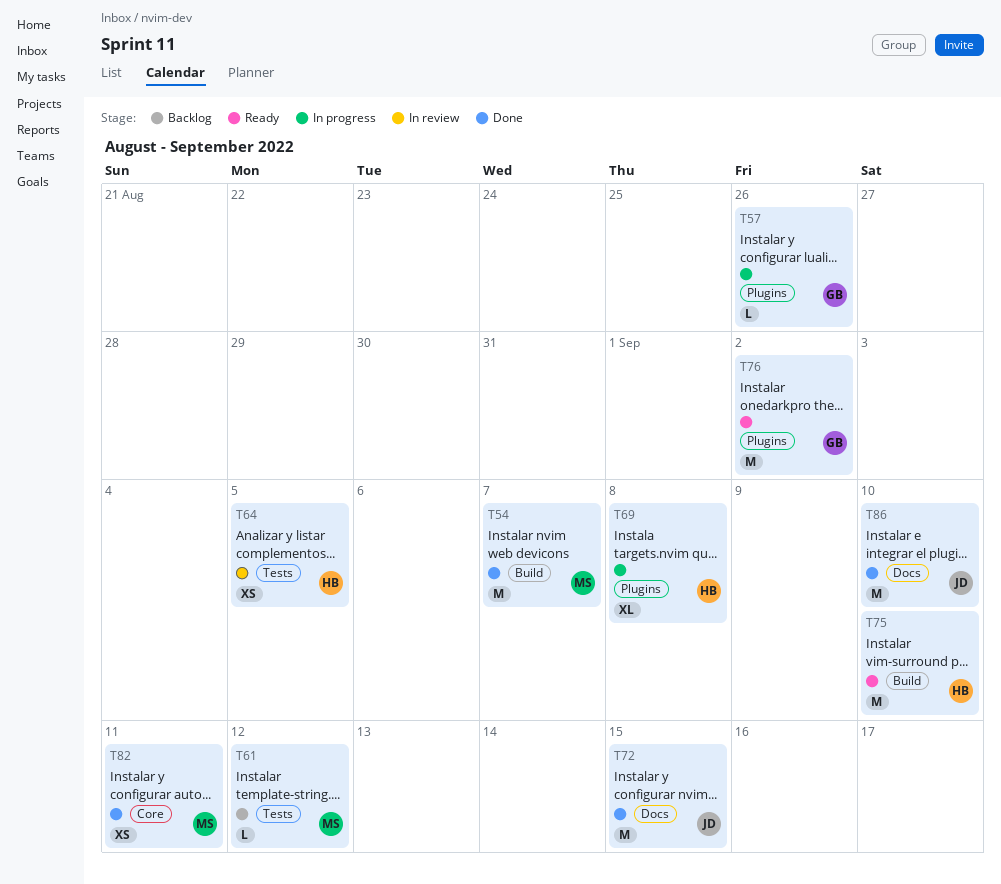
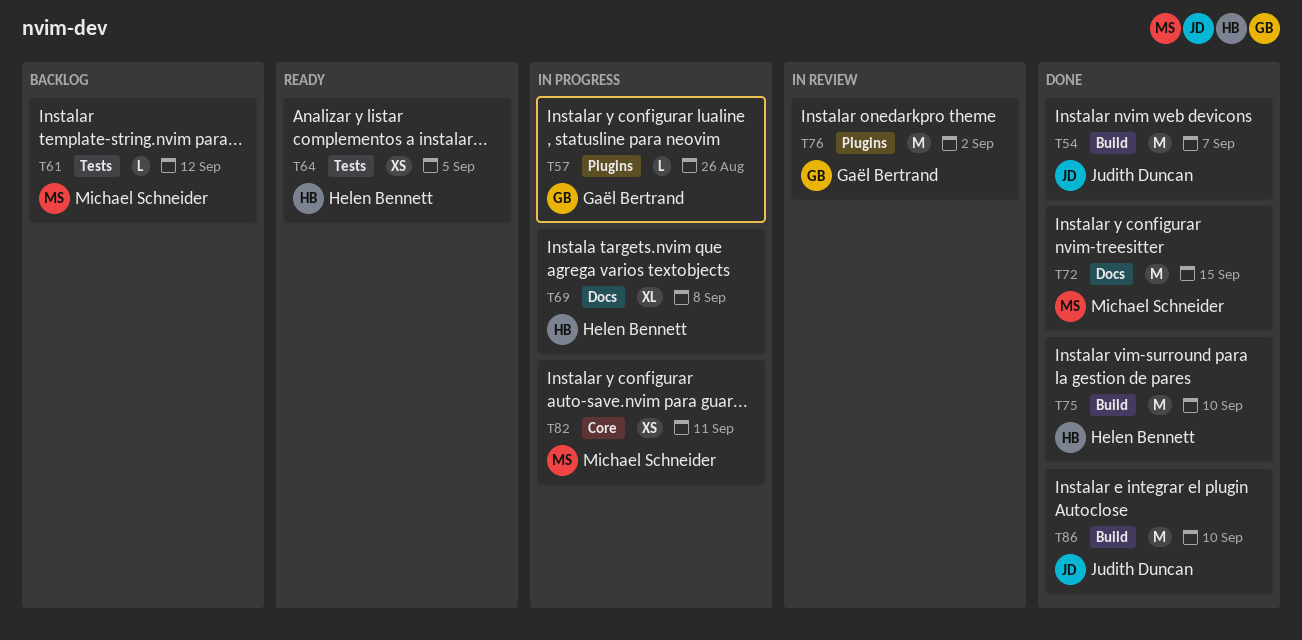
T54, owner: Michael Schneider -> Judith Duncan
T64, status: In review -> Ready
T69, label: Plugins -> Docs
T72, owner: Judith Duncan -> Michael Schneider
T75, status: Ready -> Done
T76, status: Ready -> In review
T82, status: Done -> In progress
T86, label: Docs -> Build

